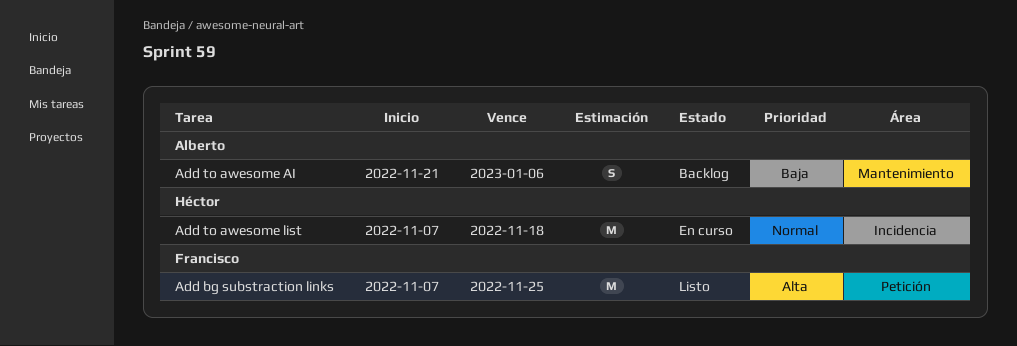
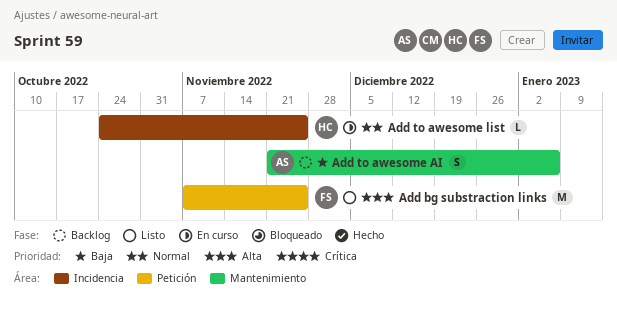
Add to awesome list, estimate: M -> L
Add to awesome list, start: Nov 7 -> Oct 24
Add to awesome list, due: Nov 18 -> Nov 25

